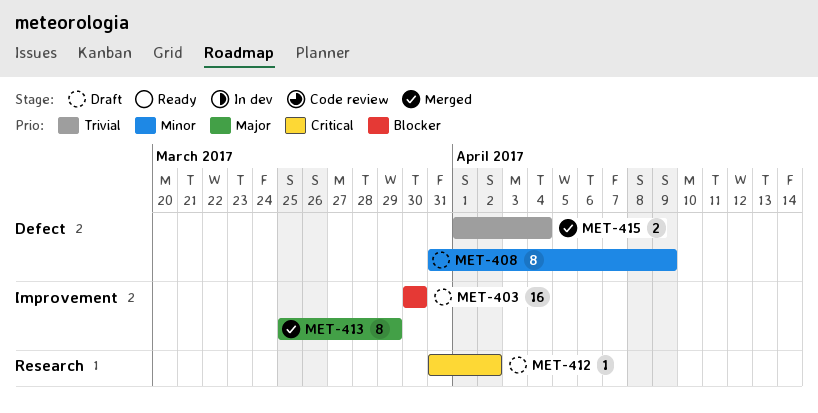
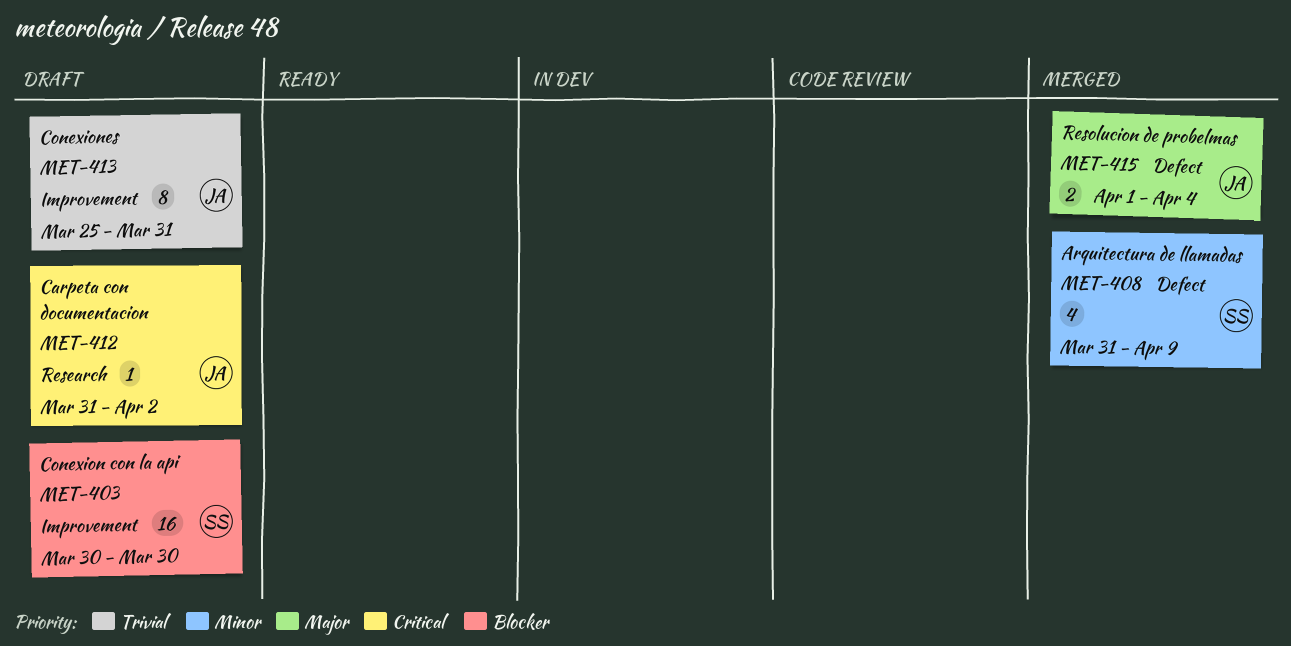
MET-408, status: Draft -> Merged
MET-408, estimate: 8 -> 4
MET-413, status: Merged -> Draft
MET-413, priority: Major -> Trivial
MET-413, due: Mar 29 -> Mar 31
MET-415, priority: Trivial -> Major

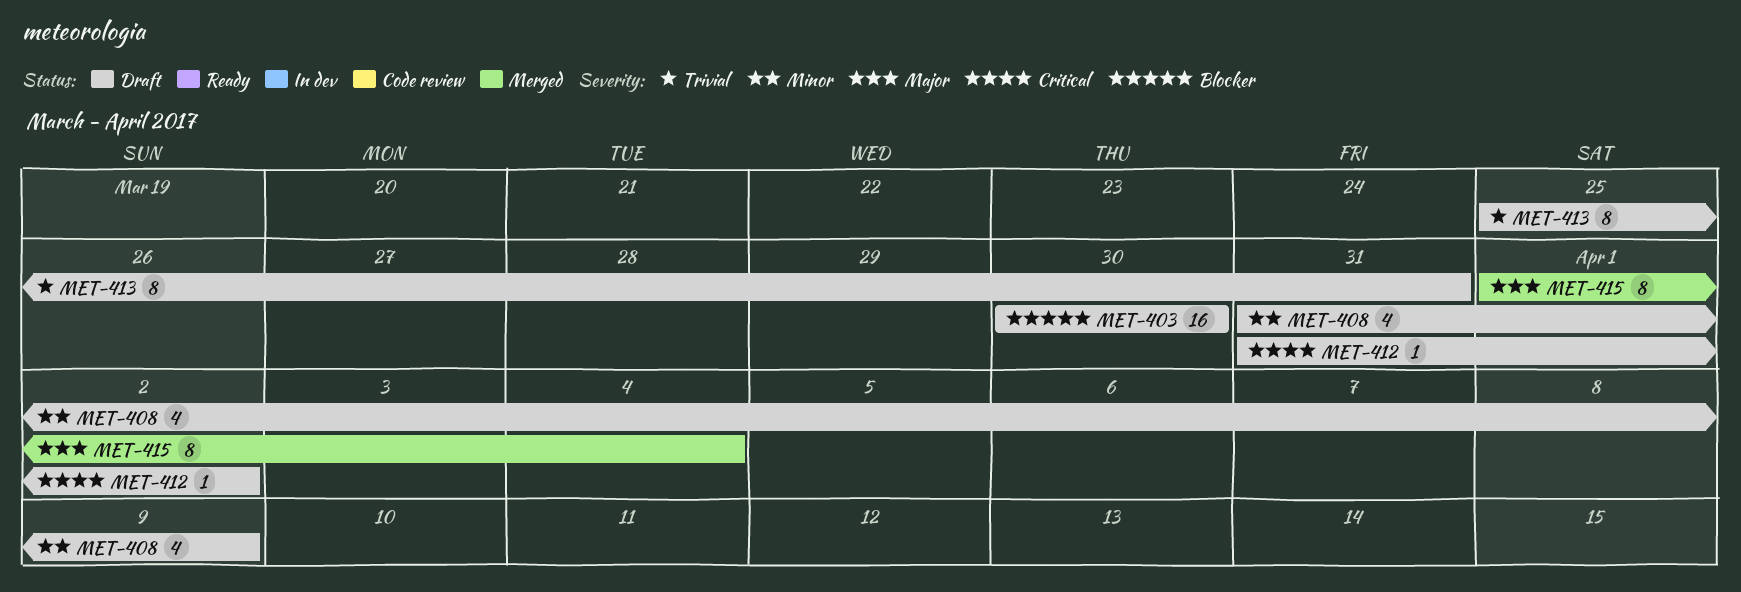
MET-408, status: Merged -> Draft
MET-415, estimate: 2 -> 8

